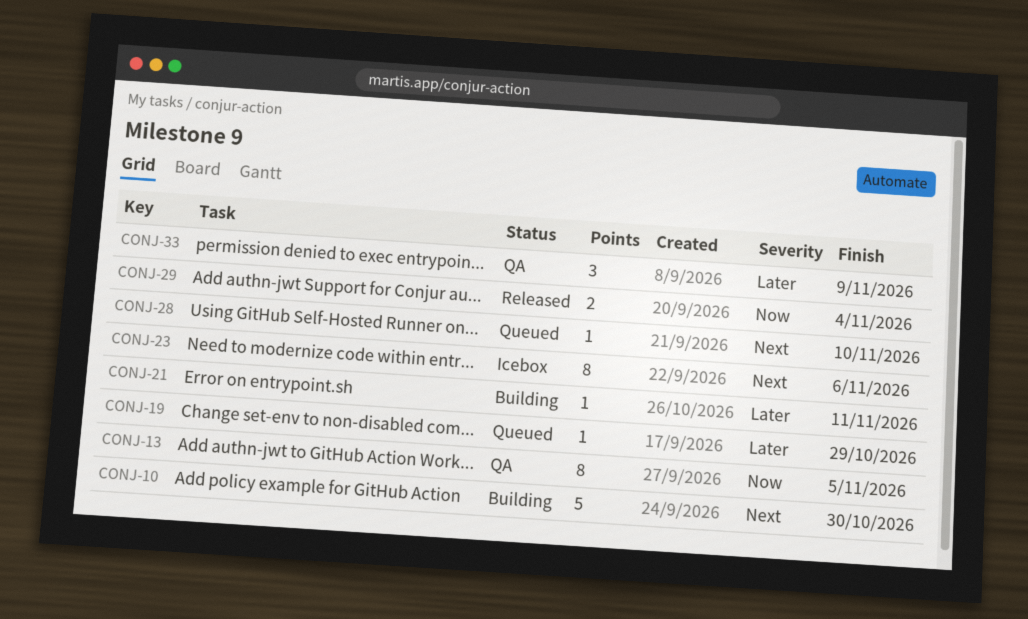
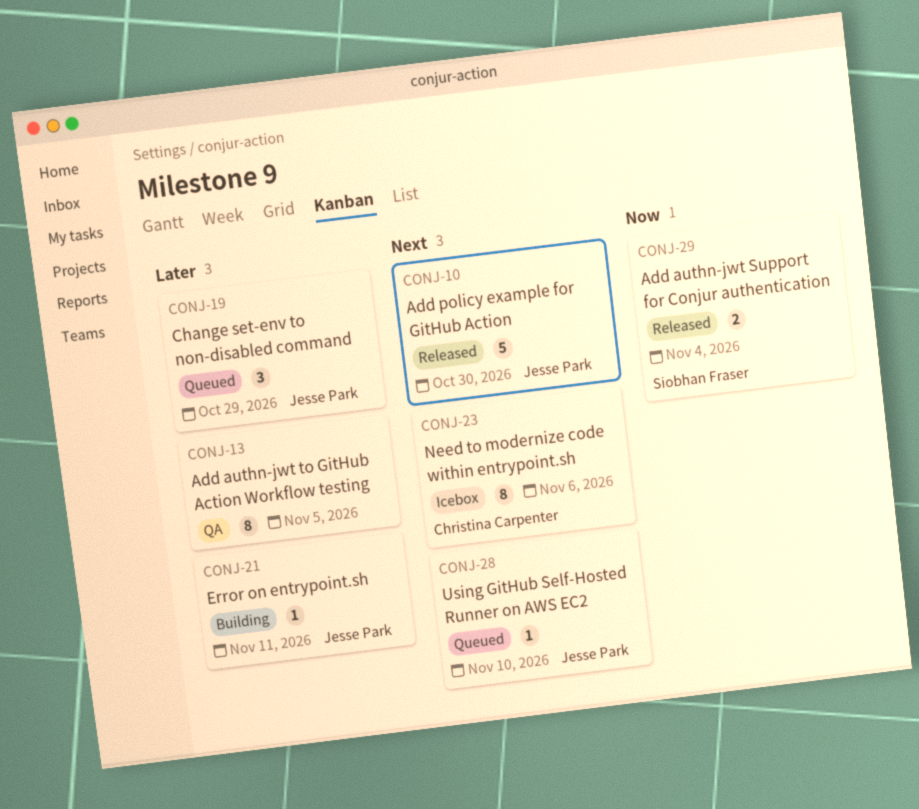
CONJ-10, status: Building -> Released
CONJ-13, priority: Now -> Later
CONJ-19, estimate: 1 -> 3
CONJ-33: present -> none

